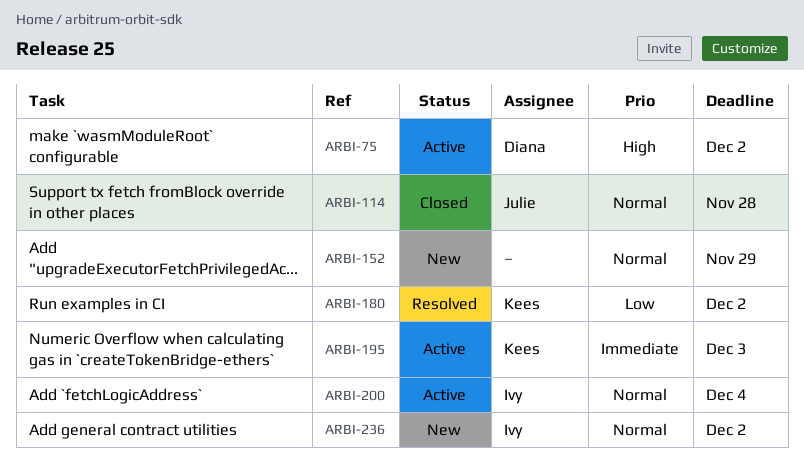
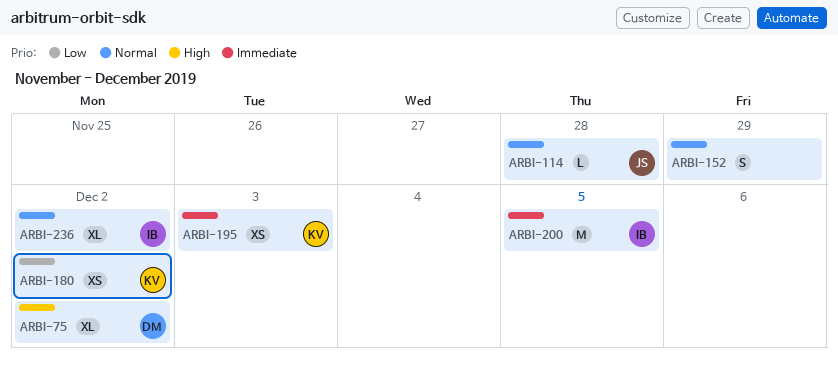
ARBI-200, priority: Normal -> Immediate
ARBI-200, due: Dec 4 -> Dec 5

